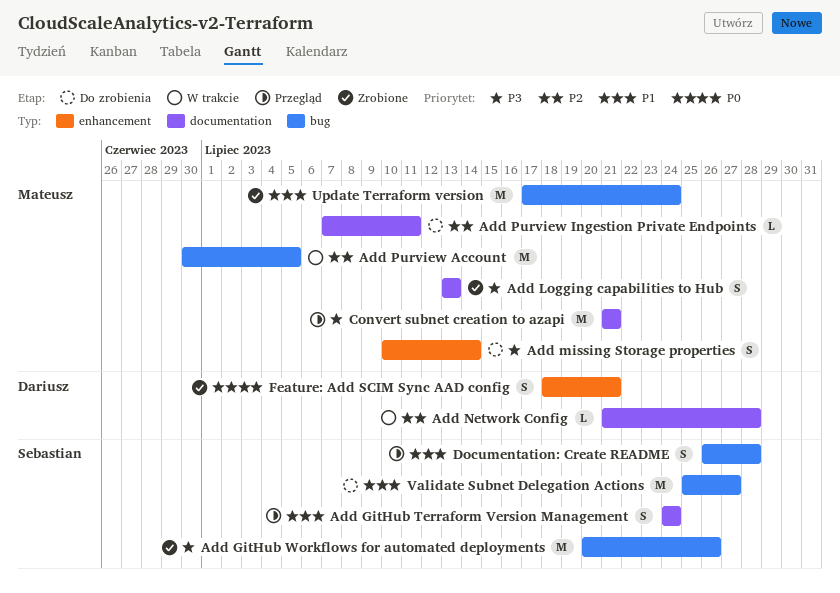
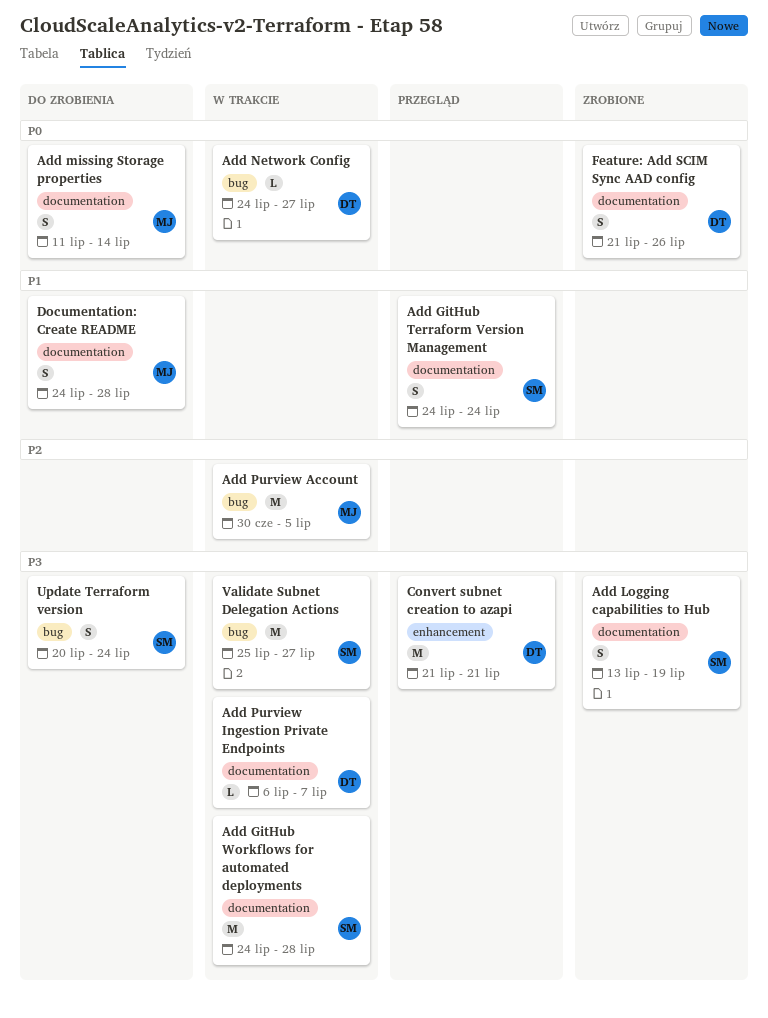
Add GitHub Workflows for automated deployments, status: Zrobione -> W trakcie
Add GitHub Workflows for automated deployments, label: bug -> documentation
Add GitHub Workflows for automated deployments, start: Jul 20 -> Jul 24
Add GitHub Workflows for automated deployments, due: Jul 26 -> Jul 28
Add Logging capabilities to Hub, owner: Mateusz -> Sebastian
Add Logging capabilities to Hub, due: Jul 13 -> Jul 19
Add missing Storage properties, priority: P3 -> P0
Add missing Storage properties, label: enhancement -> documentation
Add missing Storage properties, start: Jul 10 -> Jul 11
Add Network Config, priority: P2 -> P0
Add Network Config, label: documentation -> bug
Add Network Config, start: Jul 21 -> Jul 24
Add Network Config, due: Jul 28 -> Jul 27
Add Purview Ingestion Private Endpoints, status: Do zrobienia -> W trakcie
Add Purview Ingestion Private Endpoints, owner: Mateusz -> Dariusz
Add Purview Ingestion Private Endpoints, priority: P2 -> P3
Add Purview Ingestion Private Endpoints, start: Jul 7 -> Jul 6
Add Purview Ingestion Private Endpoints, due: Jul 11 -> Jul 7
Convert subnet creation to azapi, owner: Mateusz -> Dariusz
Convert subnet creation to azapi, label: documentation -> enhancement
Documentation: Create README, status: Przegląd -> Do zrobienia
Documentation: Create README, owner: Sebastian -> Mateusz
Documentation: Create README, label: bug -> documentation
Documentation: Create README, start: Jul 26 -> Jul 24
Feature: Add SCIM Sync AAD config, label: enhancement -> documentation
Feature: Add SCIM Sync AAD config, start: Jul 18 -> Jul 21
Feature: Add SCIM Sync AAD config, due: Jul 21 -> Jul 26
Update Terraform version, status: Zrobione -> Do zrobienia
Update Terraform version, owner: Mateusz -> Sebastian
Update Terraform version, priority: P1 -> P3
Update Terraform version, estimate: M -> S
Update Terraform version, start: Jul 17 -> Jul 20
Validate Subnet Delegation Actions, status: Do zrobienia -> W trakcie
Validate Subnet Delegation Actions, priority: P1 -> P3

